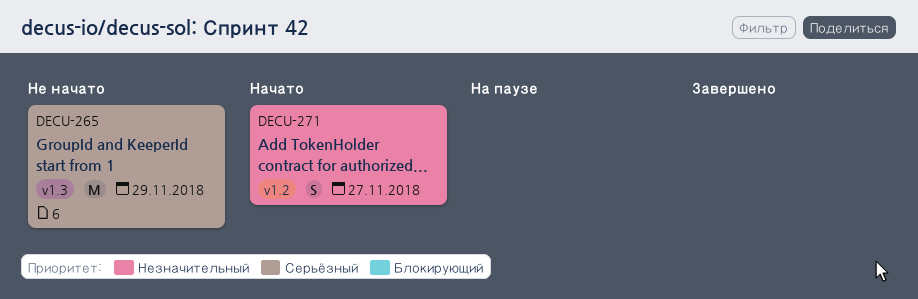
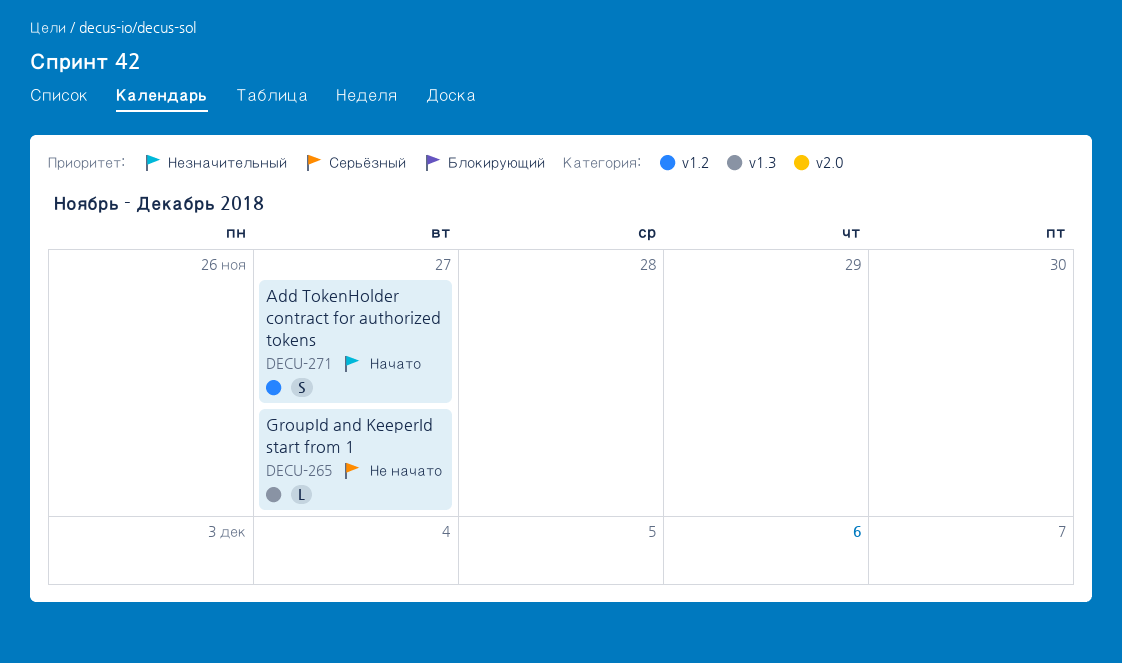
DECU-265, estimate: M -> L
DECU-265, due: Nov 29 -> Nov 27

